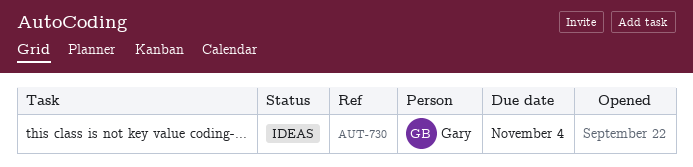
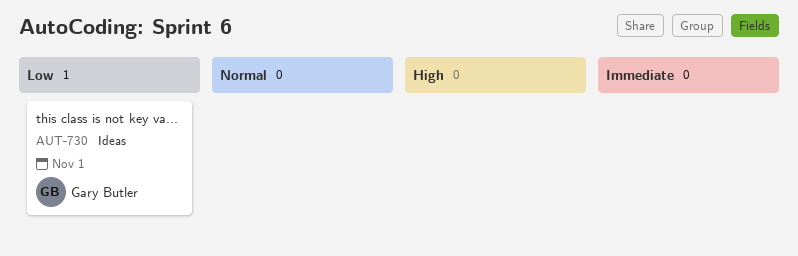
AUT-730, due: Nov 4 -> Nov 1

